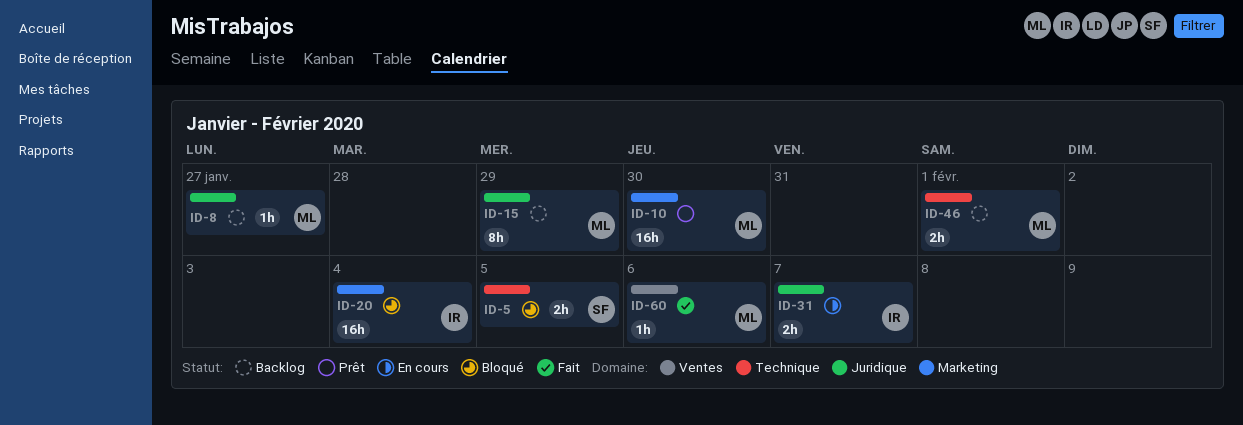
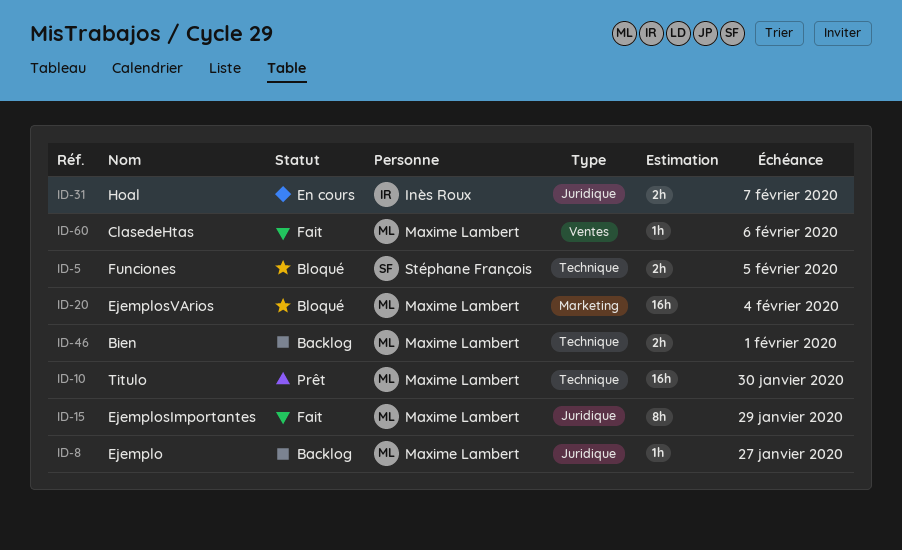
ID-10, label: Marketing -> Technique
ID-15, status: Backlog -> Fait
ID-20, owner: Inès Roux -> Maxime Lambert

